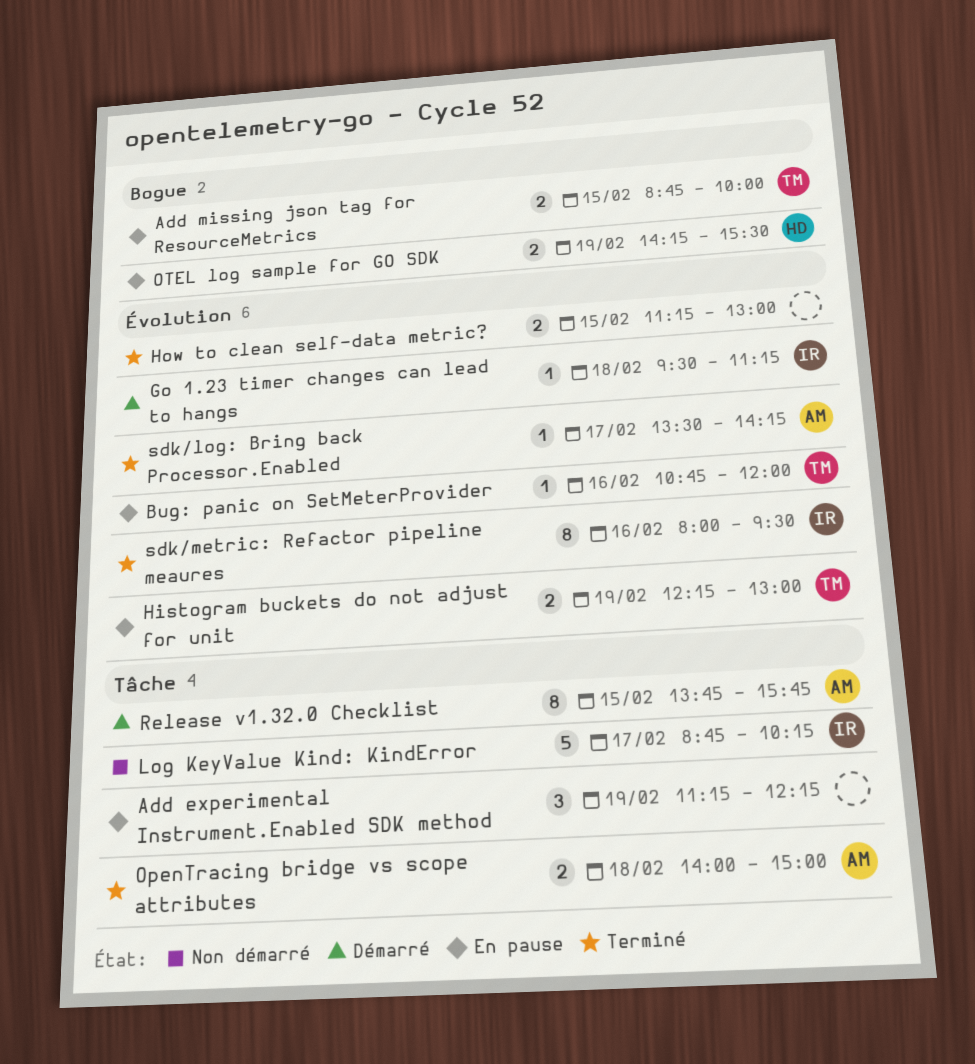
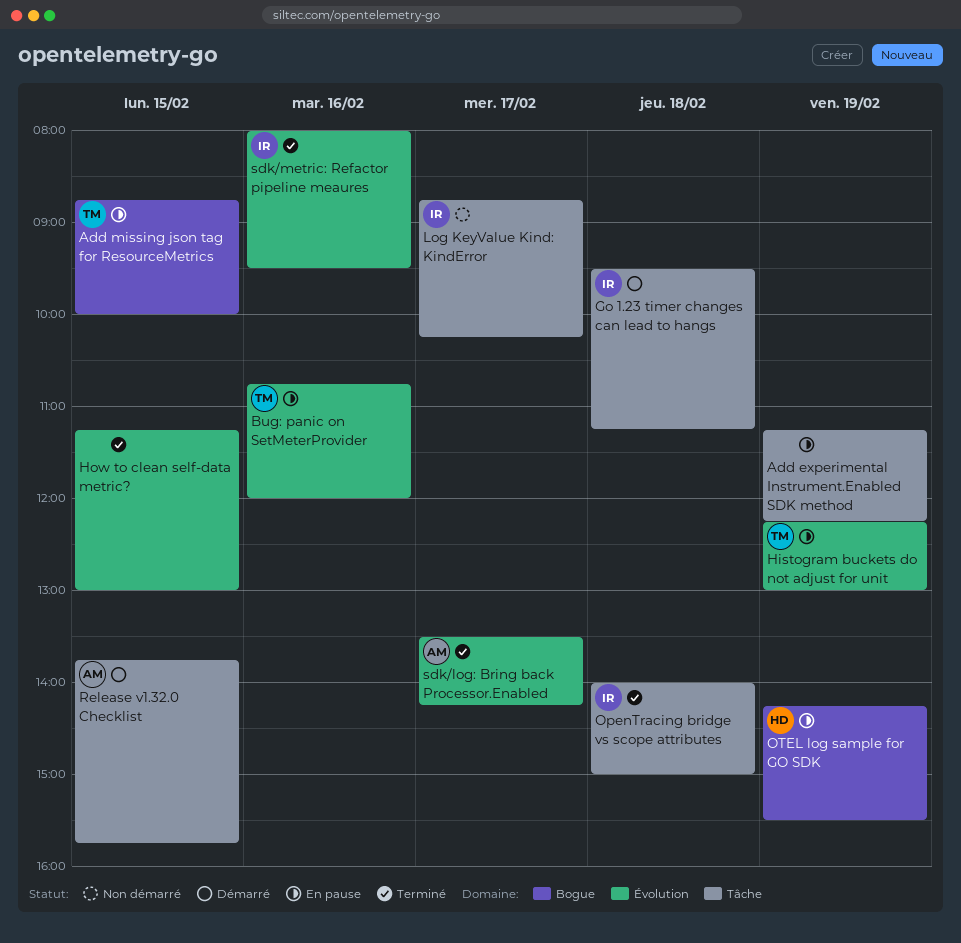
Go 1.23 timer changes can lead to hangs, label: Évolution -> Tâche
OpenTracing bridge vs scope attributes, owner: AM -> IR

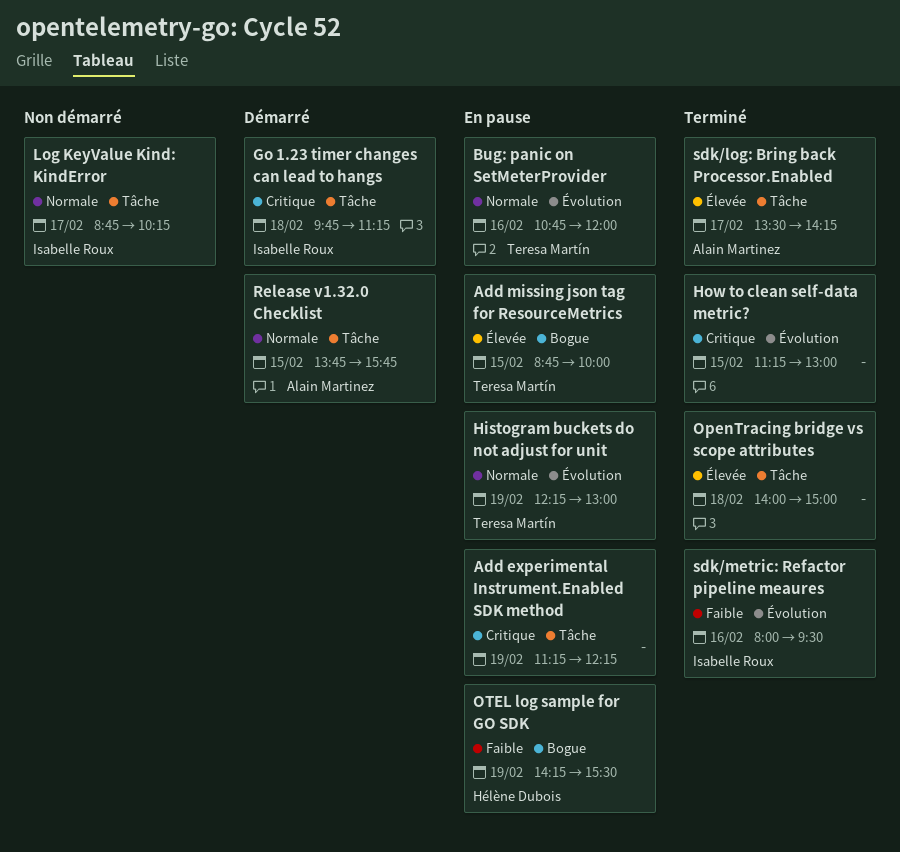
Go 1.23 timer changes can lead to hangs, begins: 09:30 -> 09:45
OpenTracing bridge vs scope attributes, owner: Isabelle Roux -> none
sdk/log: Bring back Processor.Enabled, label: Évolution -> Tâche

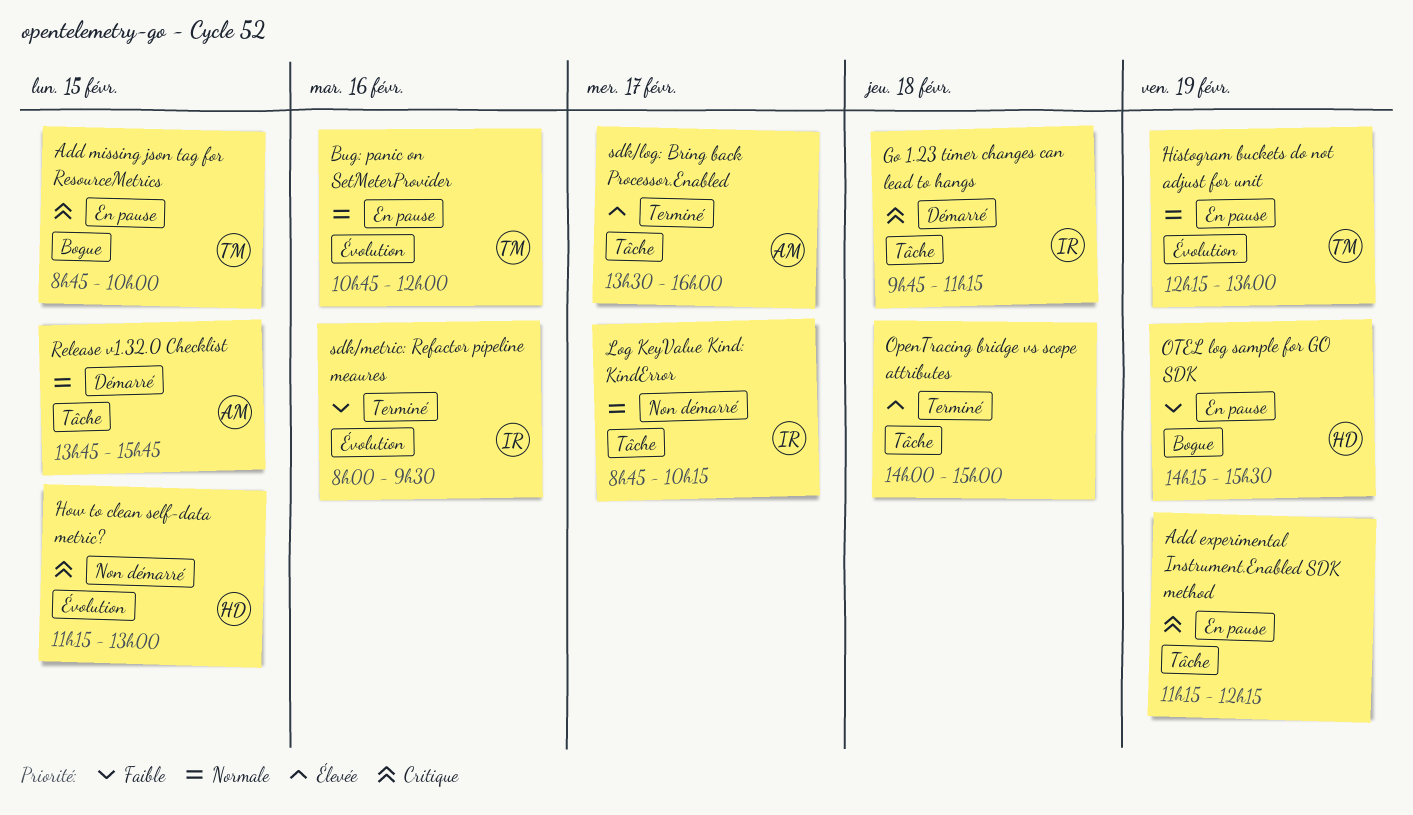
Add missing json tag for ResourceMetrics, priority: Élevée -> Critique
How to clean self-data metric?, status: Terminé -> Non démarré
How to clean self-data metric?, owner: none -> Hélène Dubois
sdk/log: Bring back Processor.Enabled, ends: 14:15 -> 16:00

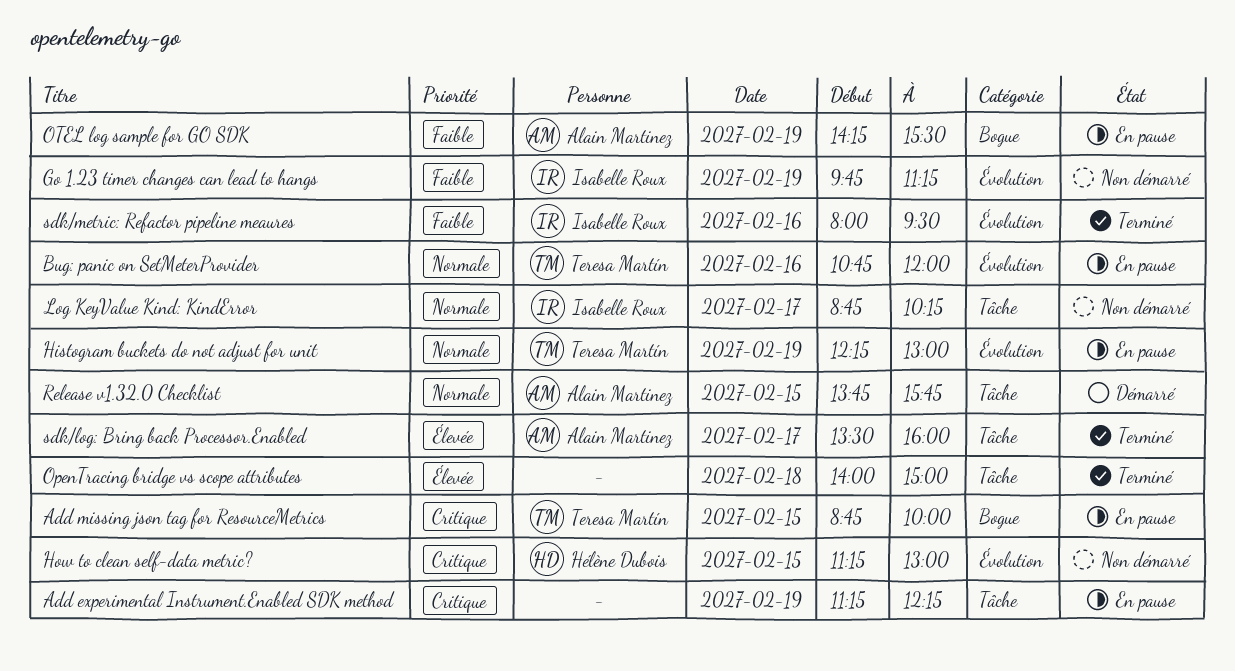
Go 1.23 timer changes can lead to hangs, status: Démarré -> Non démarré
Go 1.23 timer changes can lead to hangs, priority: Critique -> Faible
Go 1.23 timer changes can lead to hangs, label: Tâche -> Évolution
Go 1.23 timer changes can lead to hangs, day: Feb 18 -> Feb 19
OTEL log sample for GO SDK, owner: Hélène Dubois -> Alain Martinez

